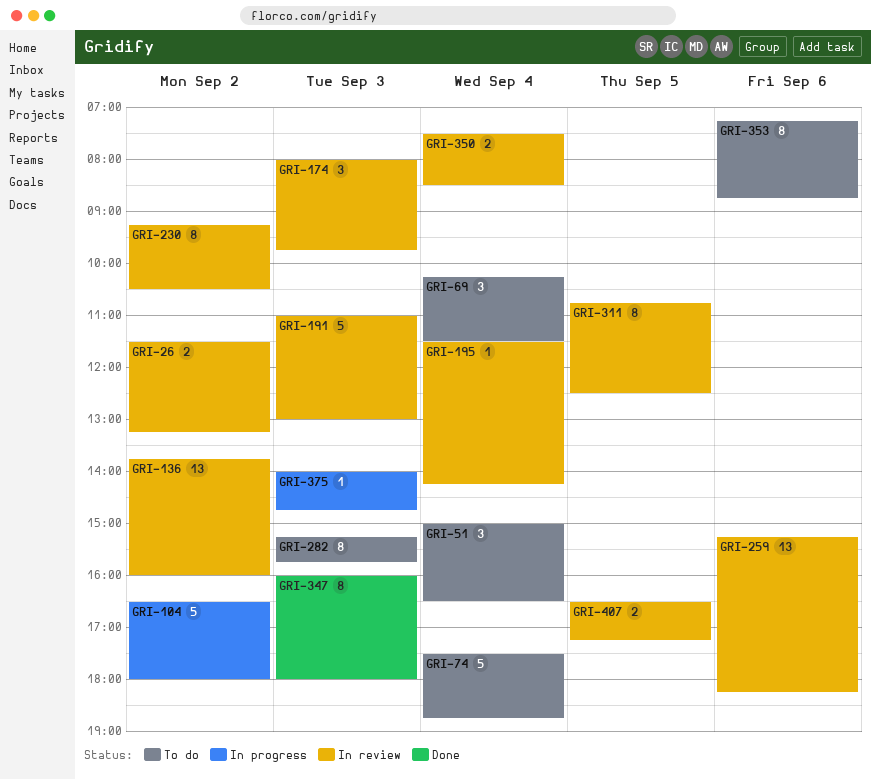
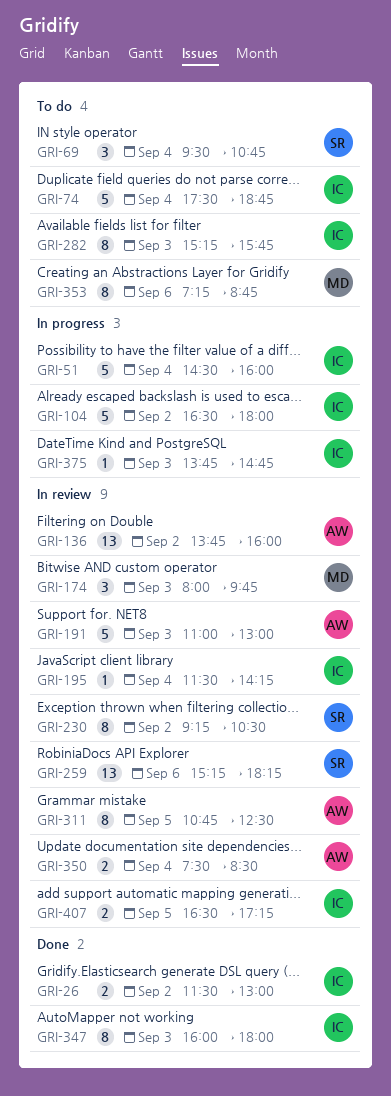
GRI-26, status: In review -> Done
GRI-26, ends: 13:15 -> 13:00
GRI-51, status: To do -> In progress
GRI-51, estimate: 3 -> 5
GRI-51, begins: 15:00 -> 14:30
GRI-51, ends: 16:30 -> 16:00
GRI-69, begins: 10:15 -> 09:30
GRI-69, ends: 11:30 -> 10:45
GRI-375, begins: 14:00 -> 13:45

